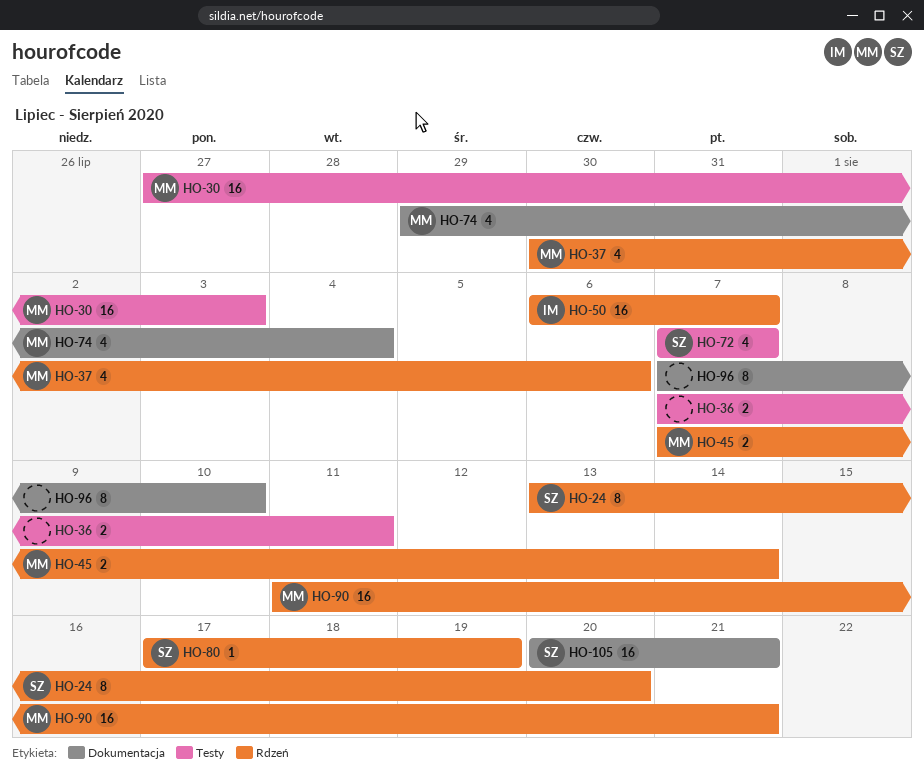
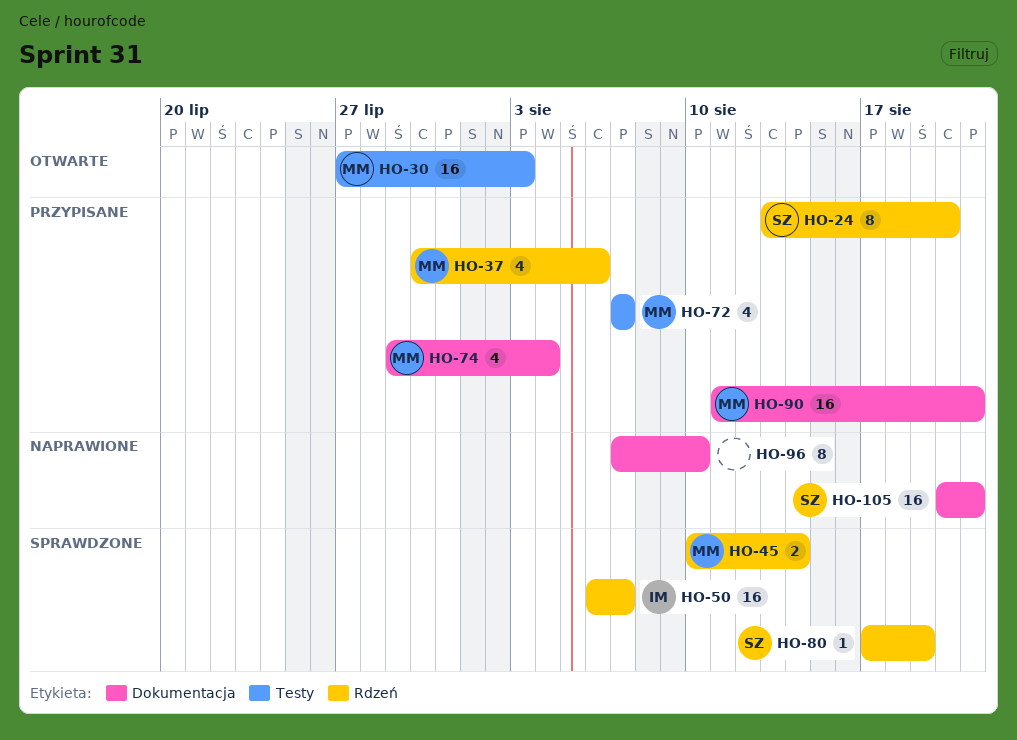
HO-36: present -> none
HO-45, start: Aug 7 -> Aug 10
HO-72, owner: SZ -> MM
HO-90, label: Rdzeń -> Dokumentacja

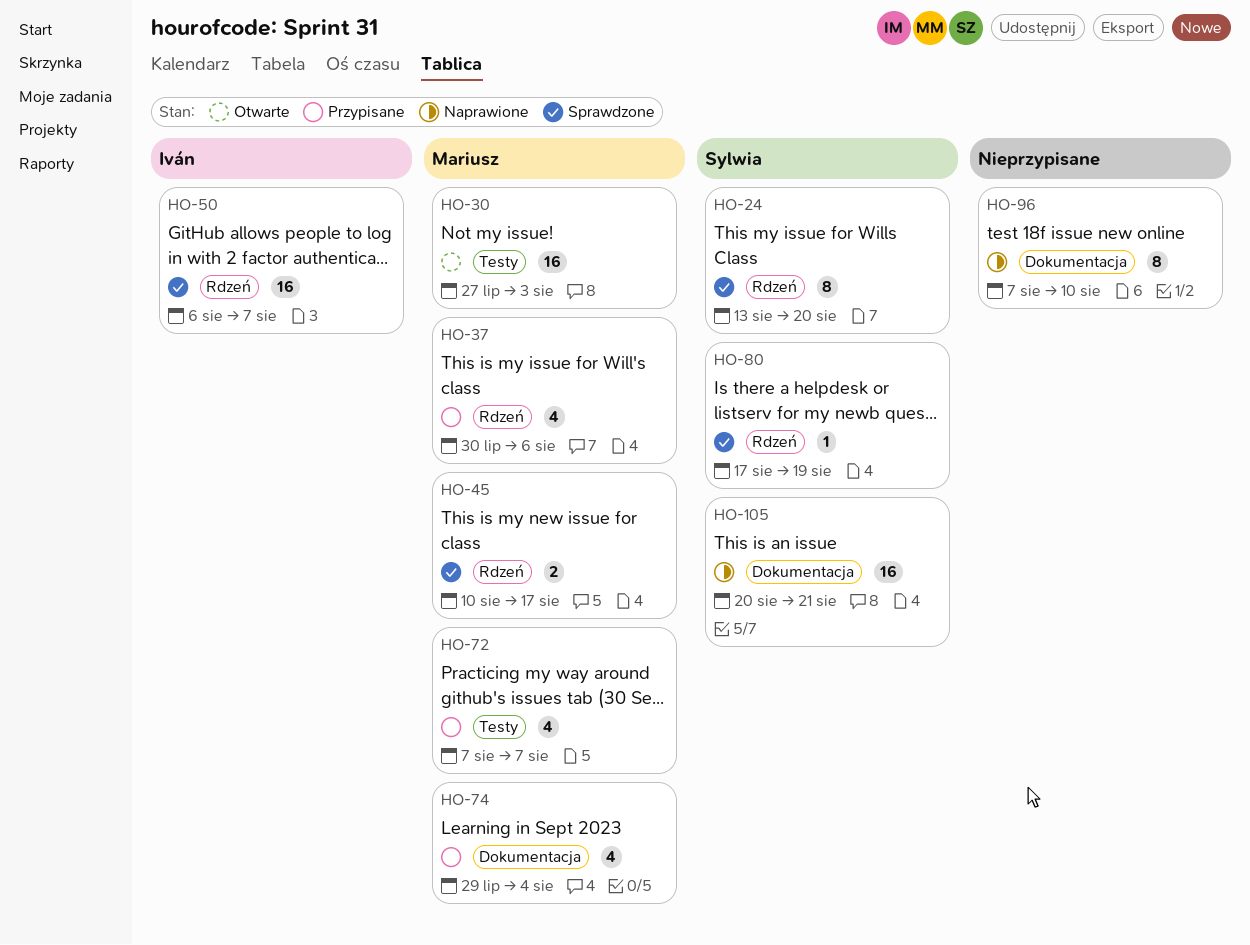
HO-24, status: Przypisane -> Sprawdzone
HO-45, due: Aug 14 -> Aug 17
HO-90: present -> none

